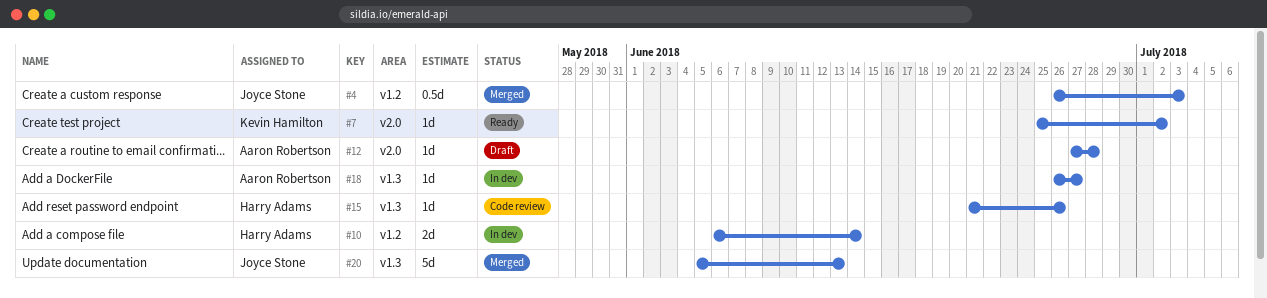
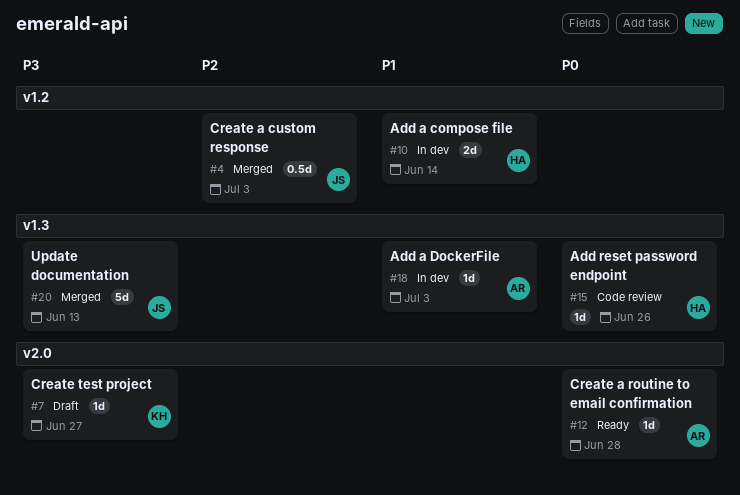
#7, status: Ready -> Draft
#7, due: Jul 2 -> Jun 27
#12, status: Draft -> Ready
#18, due: Jun 27 -> Jul 3

